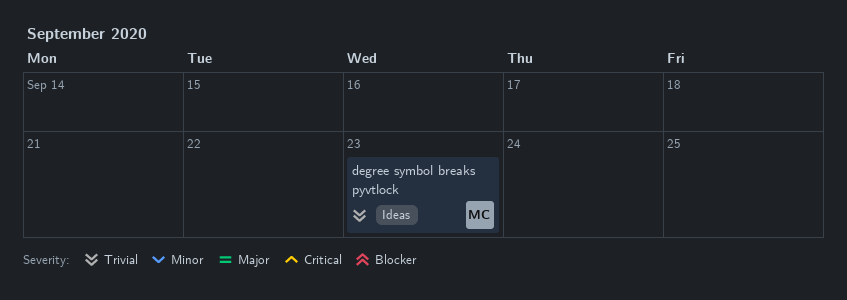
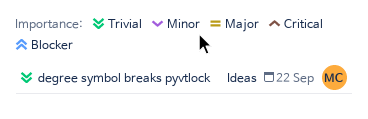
degree symbol breaks pyvtlock, due: Sep 23 -> Sep 22

